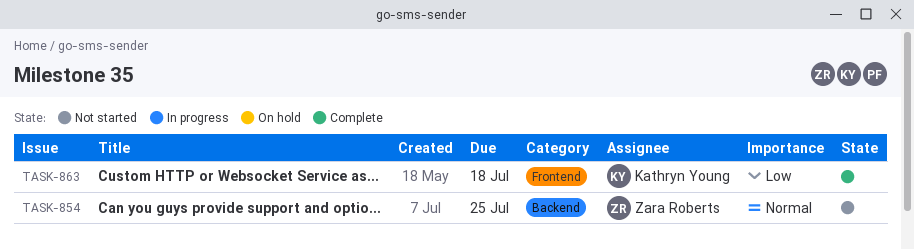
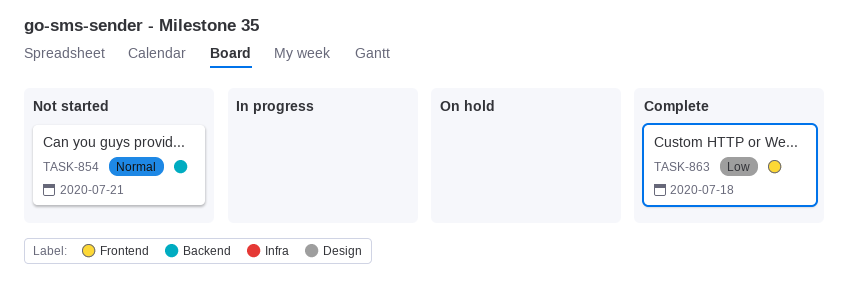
TASK-854, due: Jul 25 -> Jul 21

